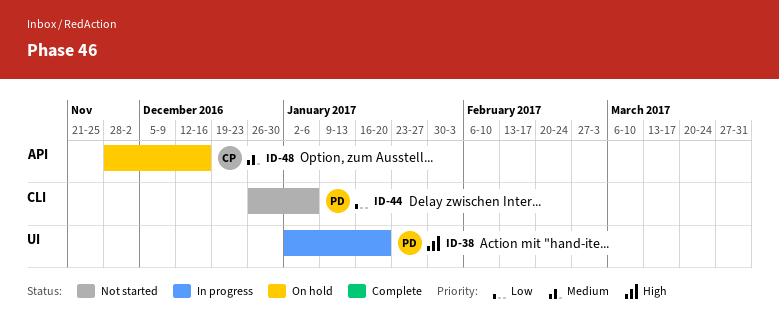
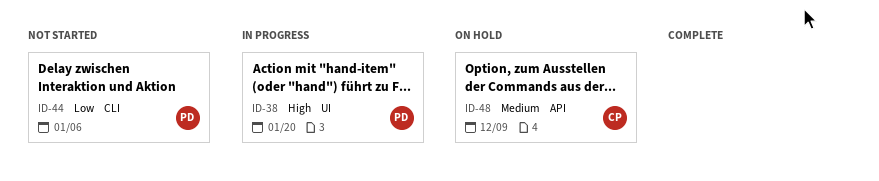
ID-48, due: Dec 16 -> Dec 9

